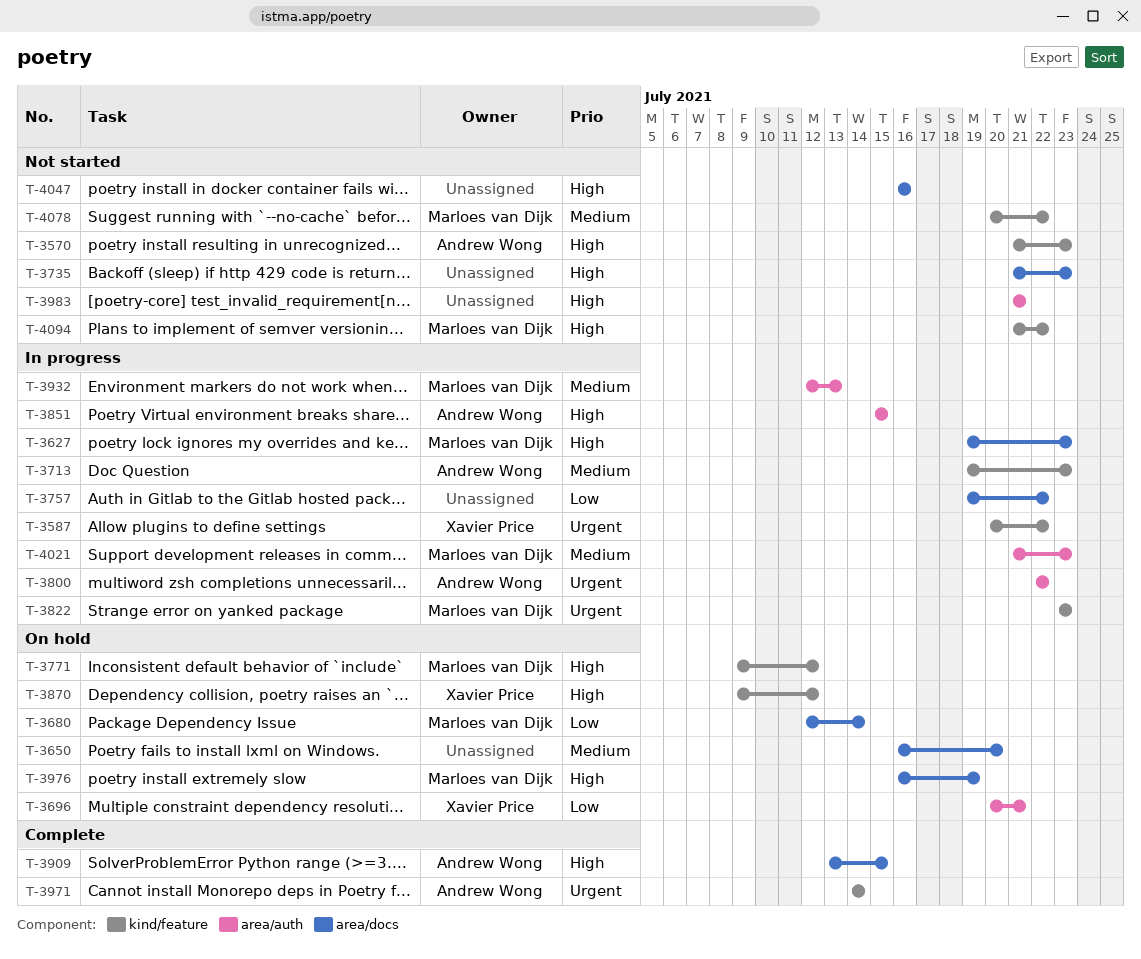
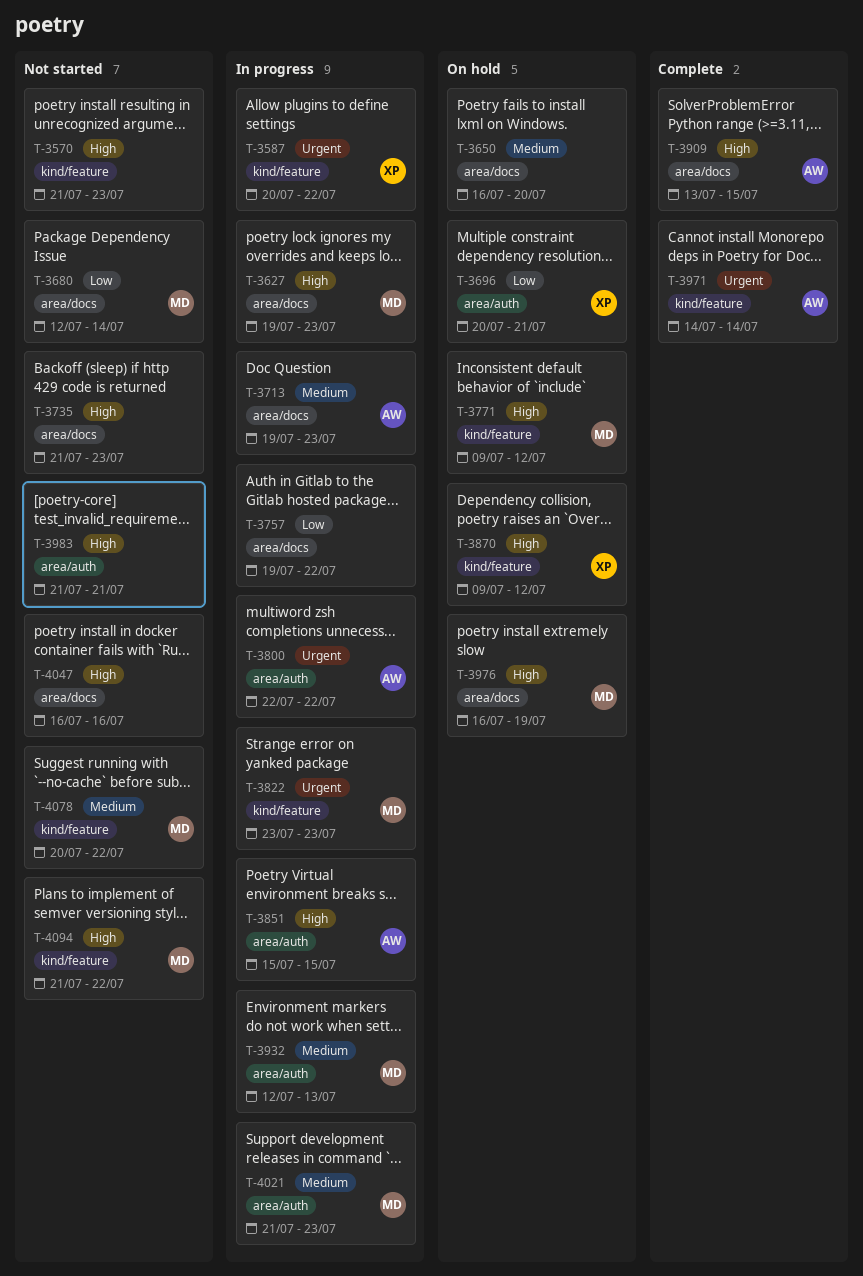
T-3570, owner: Andrew Wong -> none
T-3680, status: On hold -> Not started
T-3713, label: kind/feature -> area/docs

